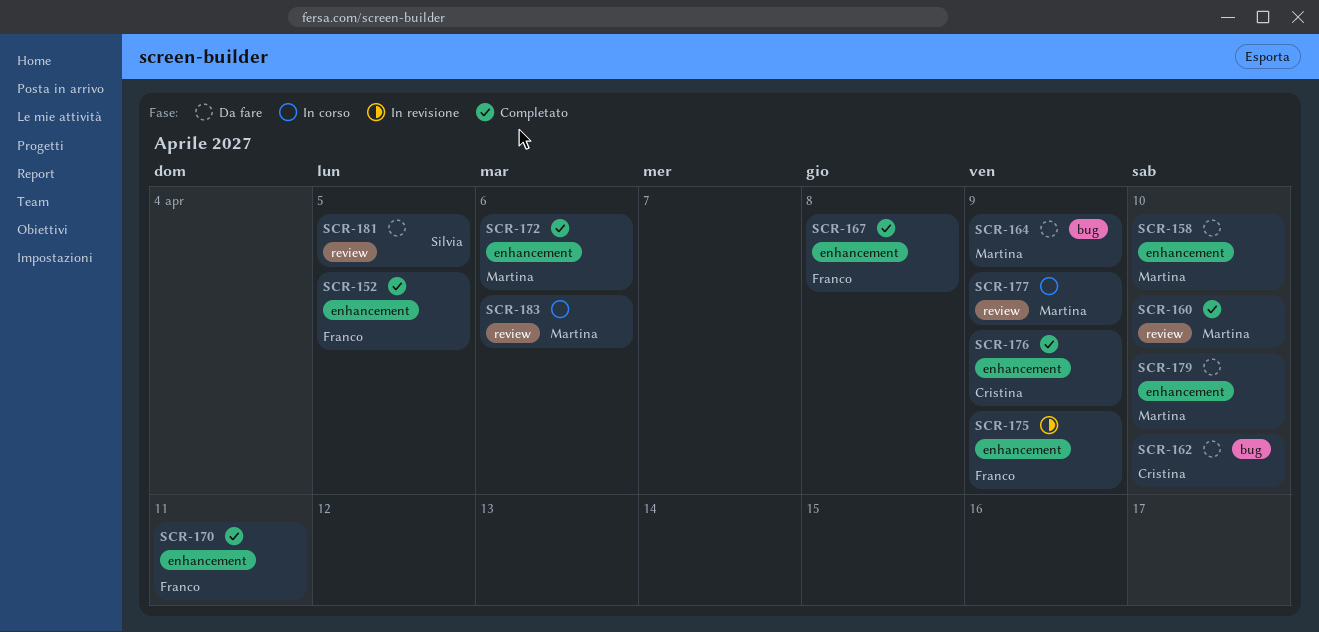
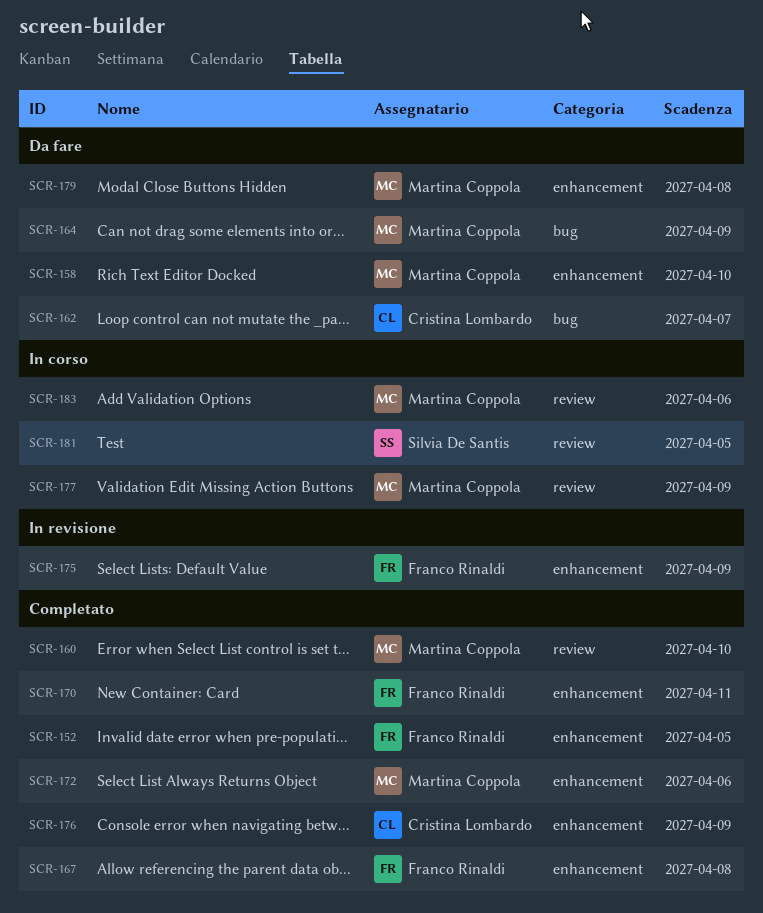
SCR-162, due: Apr 10 -> Apr 7
SCR-179, due: Apr 10 -> Apr 8
SCR-181, status: Da fare -> In corso

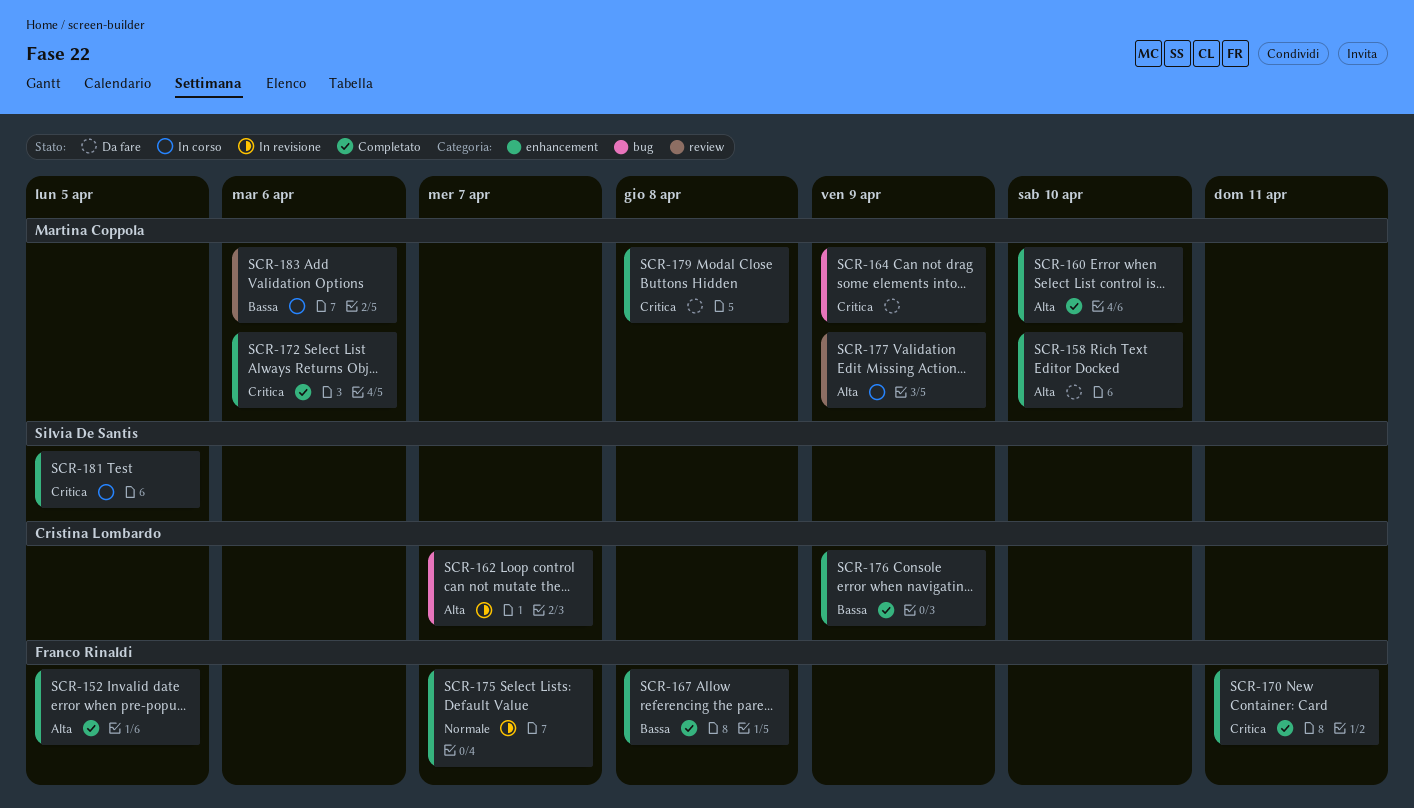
SCR-160, label: review -> enhancement
SCR-162, status: Da fare -> In revisione
SCR-175, due: Apr 9 -> Apr 7
SCR-181, label: review -> enhancement

